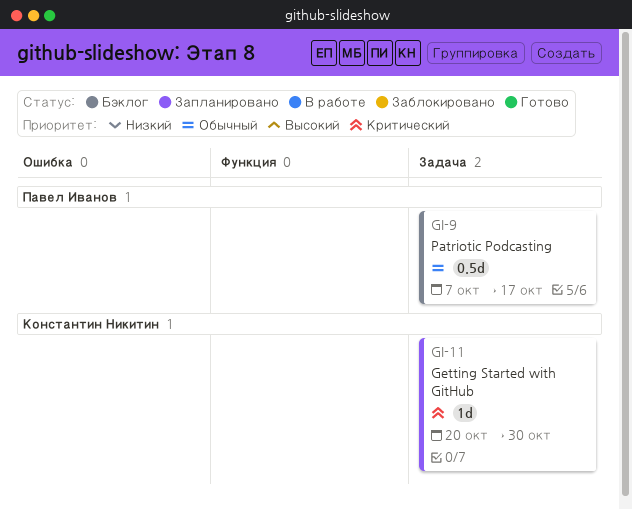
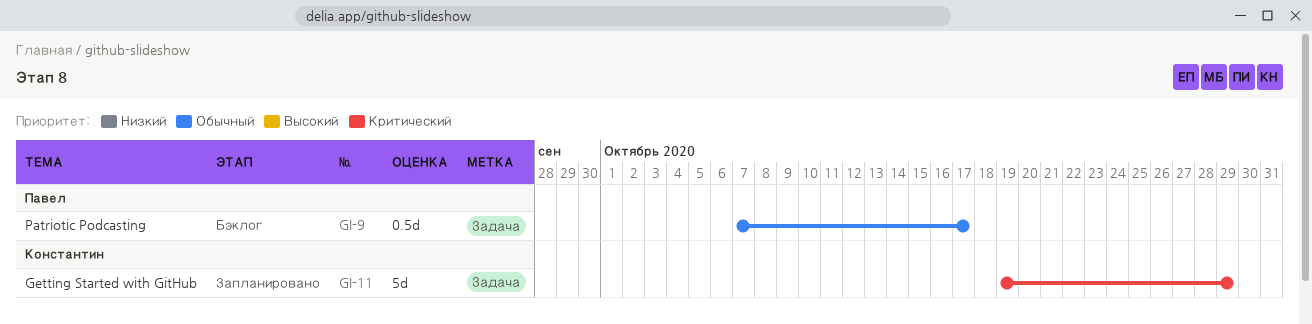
GI-11, estimate: 1d -> 5d
GI-11, start: Oct 20 -> Oct 19
GI-11, due: Oct 30 -> Oct 29

